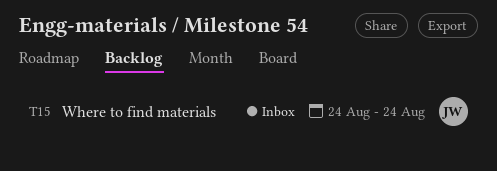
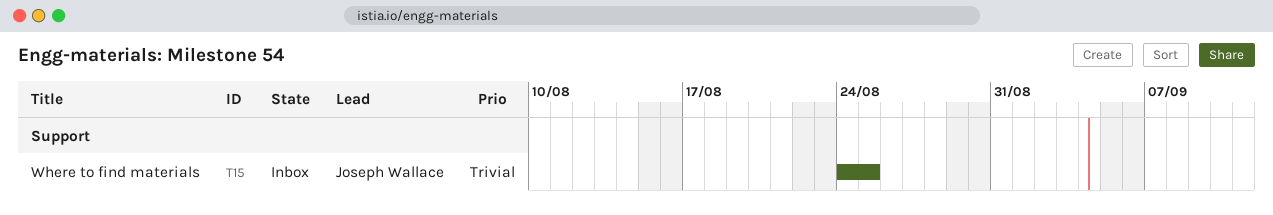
T15, due: Aug 24 -> Aug 25

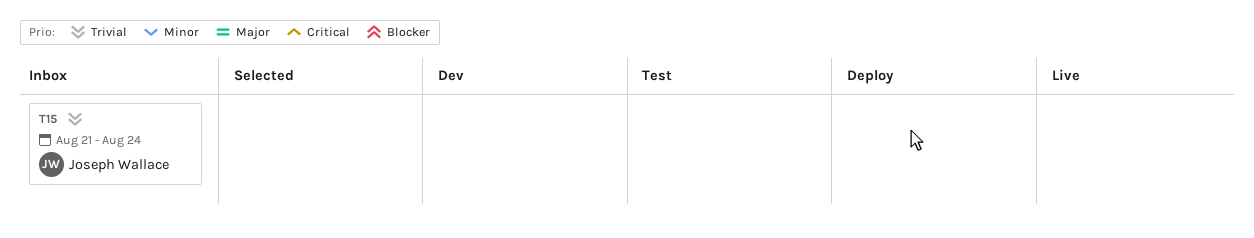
T15, start: Aug 24 -> Aug 21
T15, due: Aug 25 -> Aug 24

